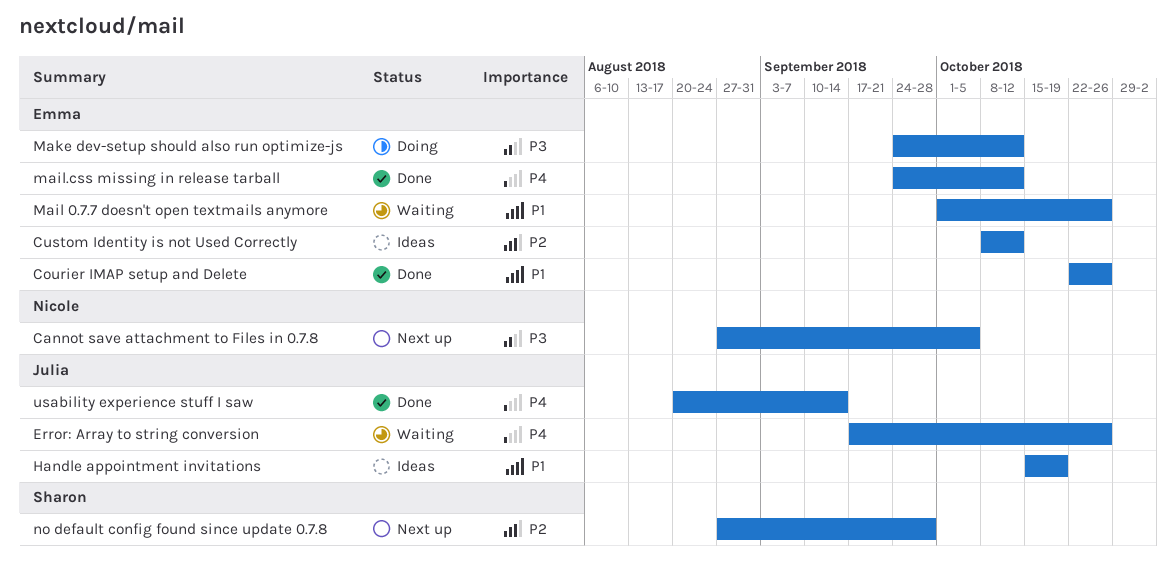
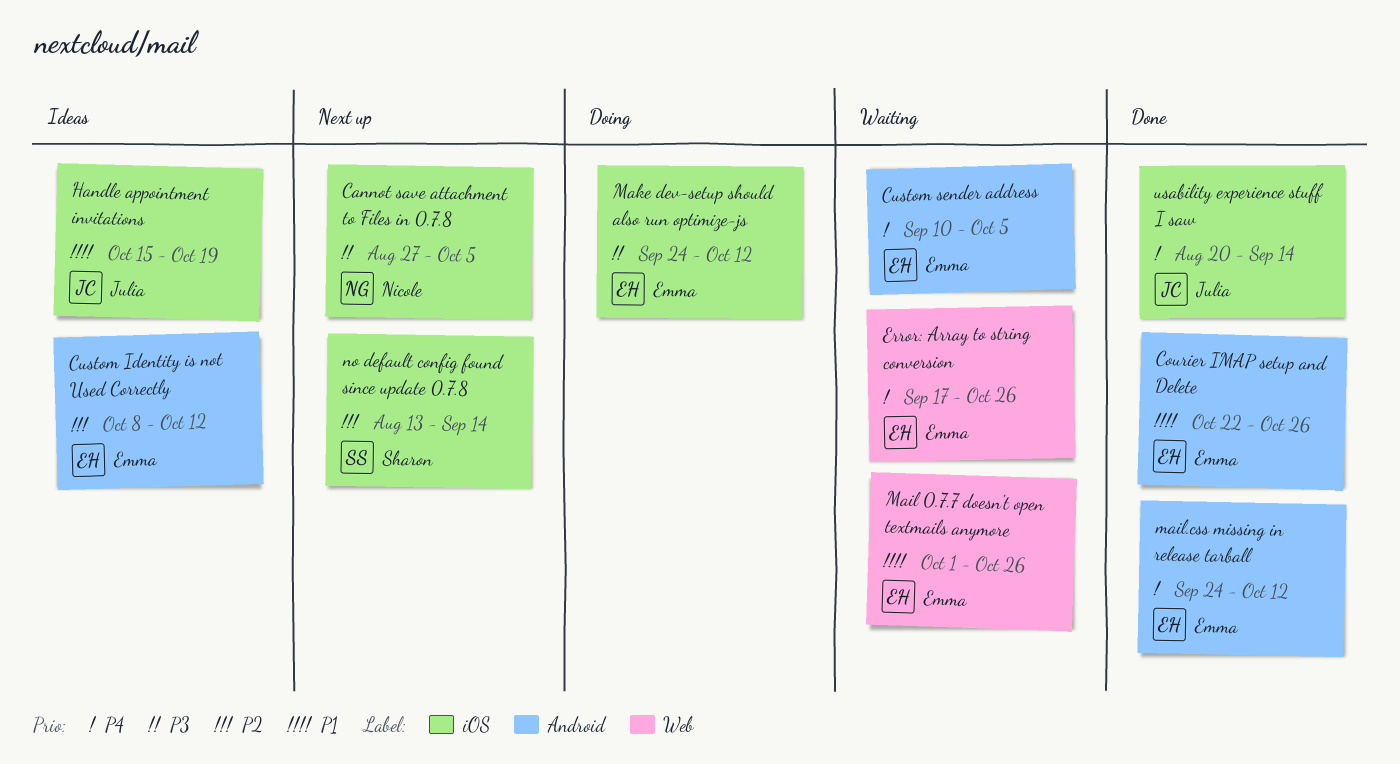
Custom sender address: none -> present
Error: Array to string conversion, owner: Julia -> Emma
no default config found since update 0.7.8, start: Aug 27 -> Aug 13
no default config found since update 0.7.8, due: Sep 28 -> Sep 14

